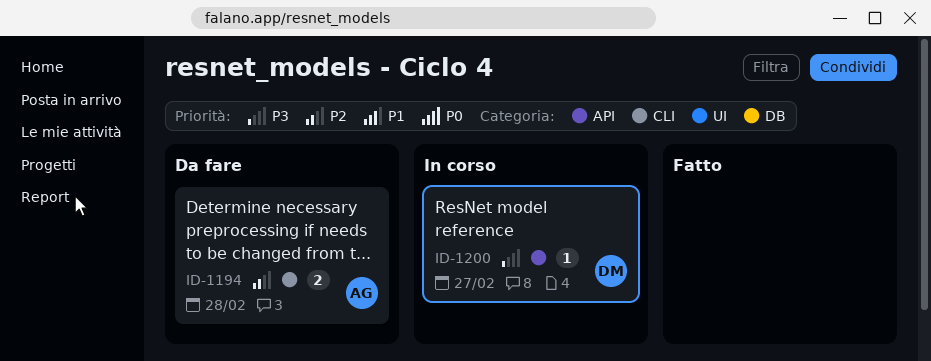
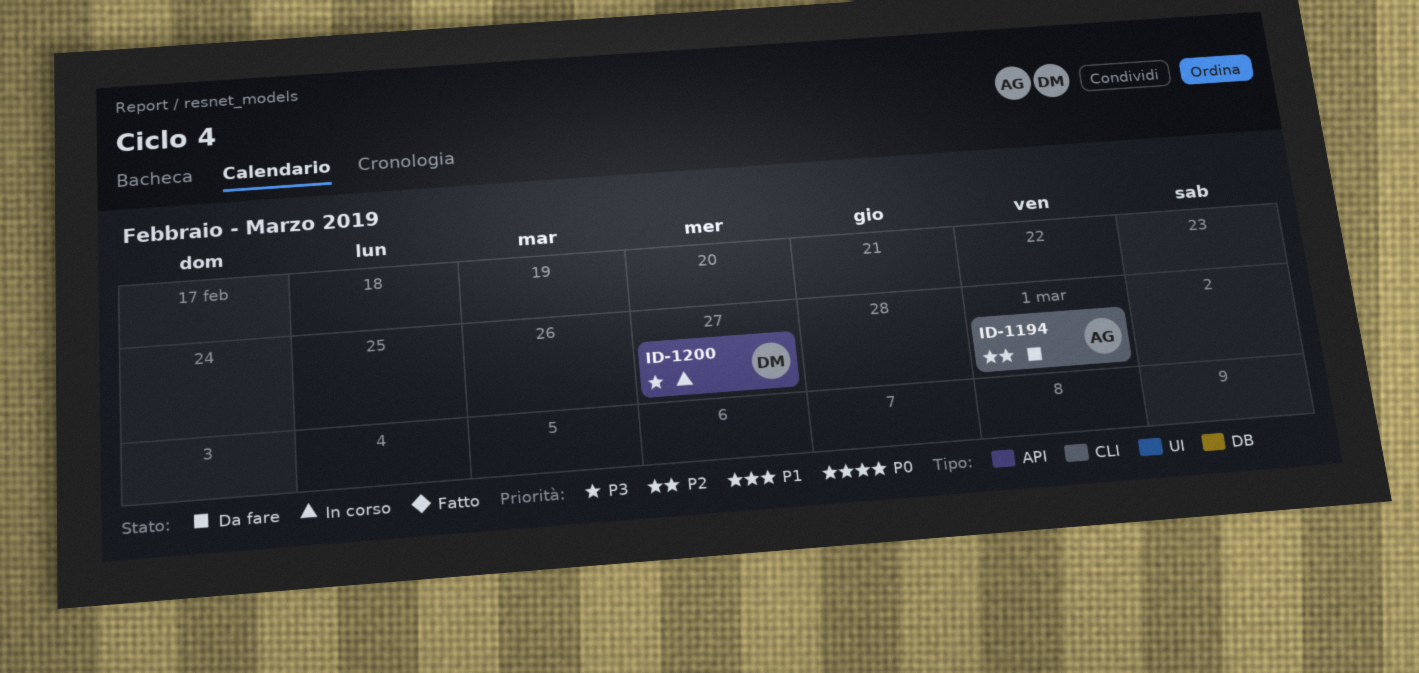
ID-1194, due: Feb 28 -> Mar 1

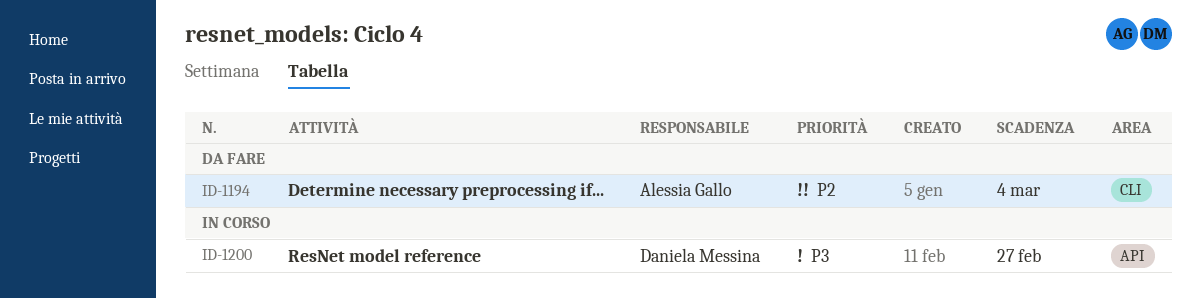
ID-1194, due: Mar 1 -> Mar 4

